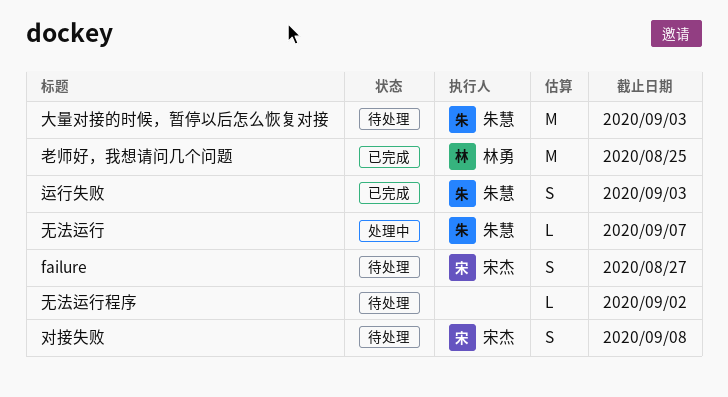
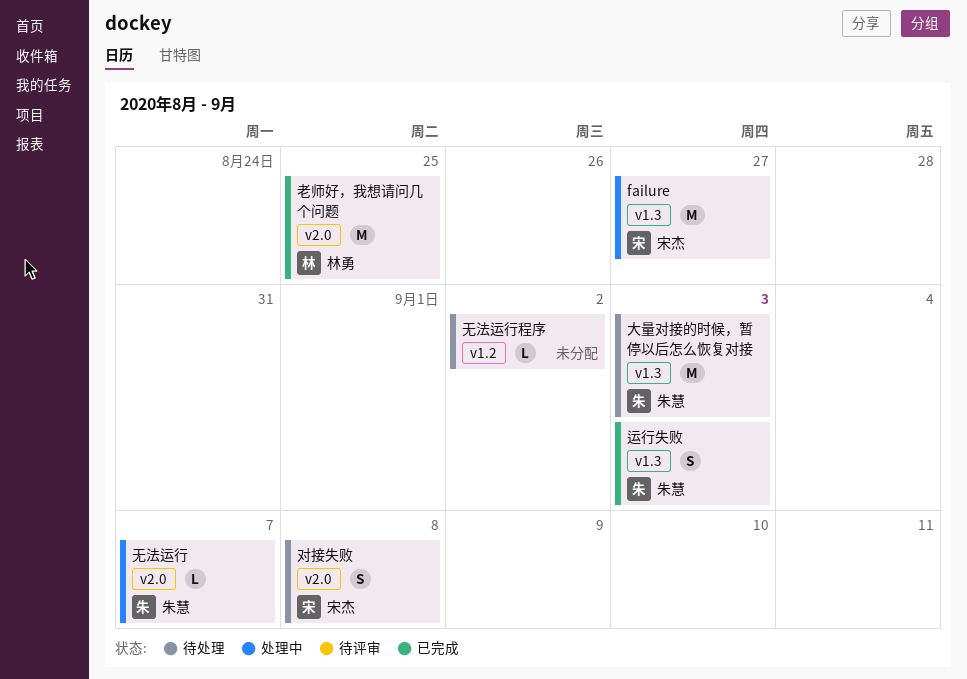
failure, status: 待处理 -> 处理中
failure, estimate: S -> M

